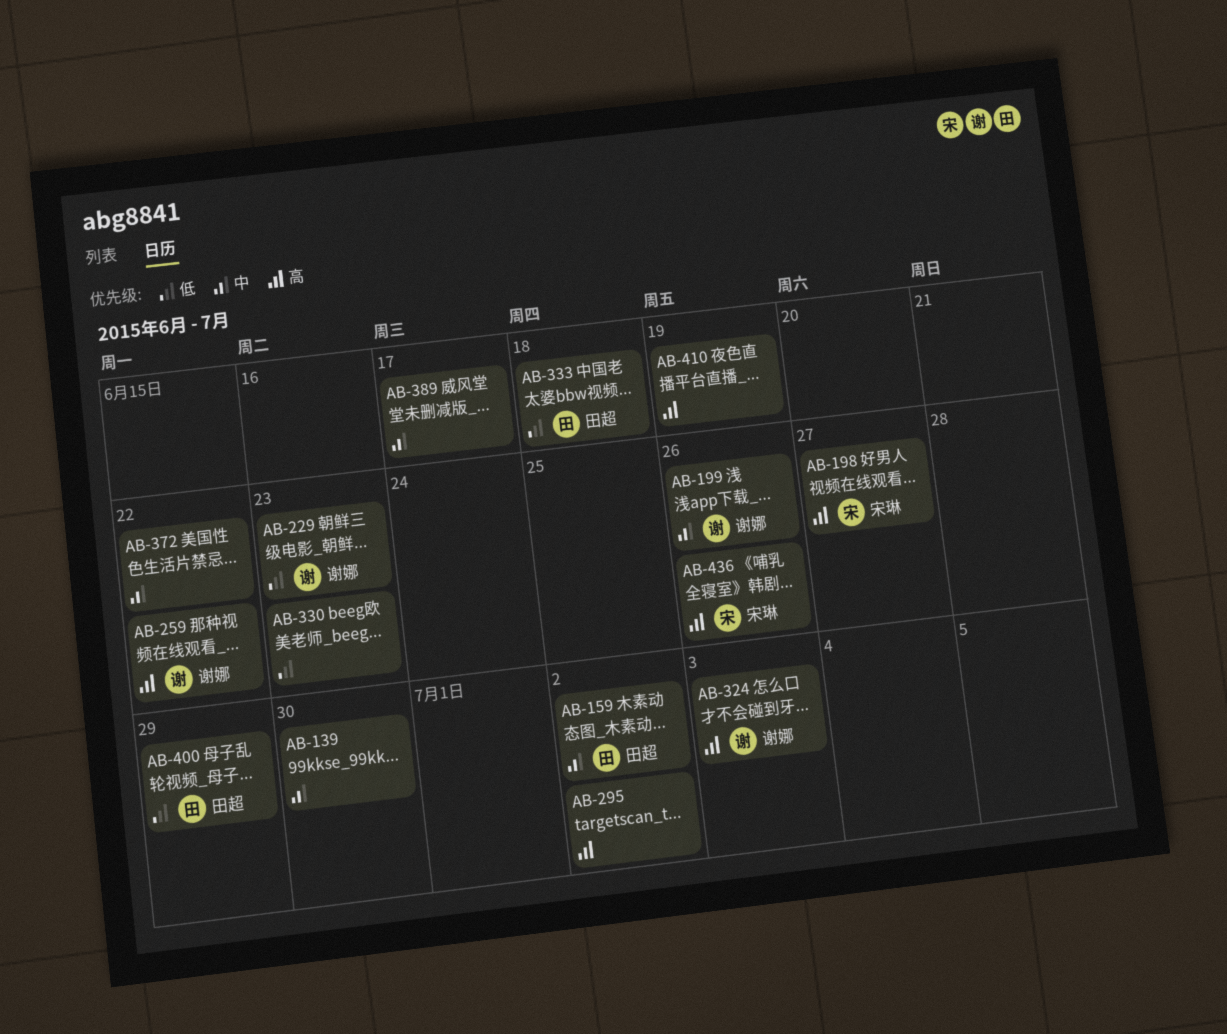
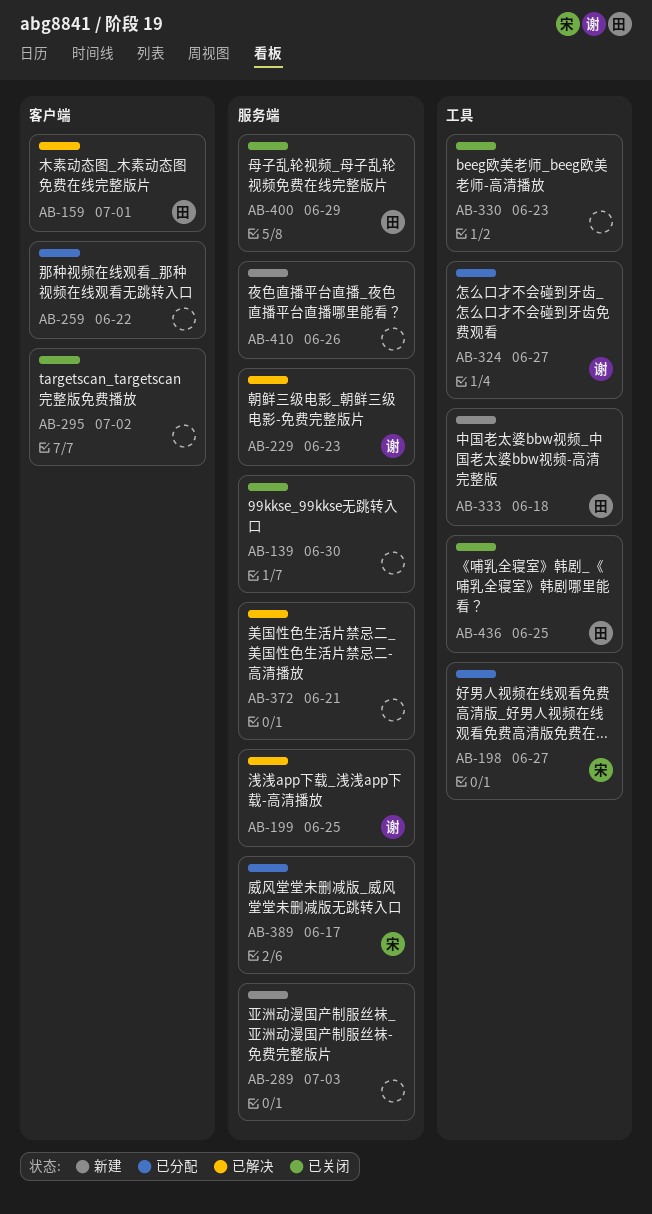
AB-159, due: Jul 2 -> Jul 1
AB-199, due: Jun 26 -> Jun 25
AB-259, owner: 谢娜 -> none
AB-289: none -> present
AB-324, due: Jul 3 -> Jun 27
AB-372, due: Jun 22 -> Jun 21
AB-389, owner: none -> 宋琳
AB-410, due: Jun 19 -> Jun 26
AB-436, owner: 宋琳 -> 田超
AB-436, due: Jun 26 -> Jun 25

